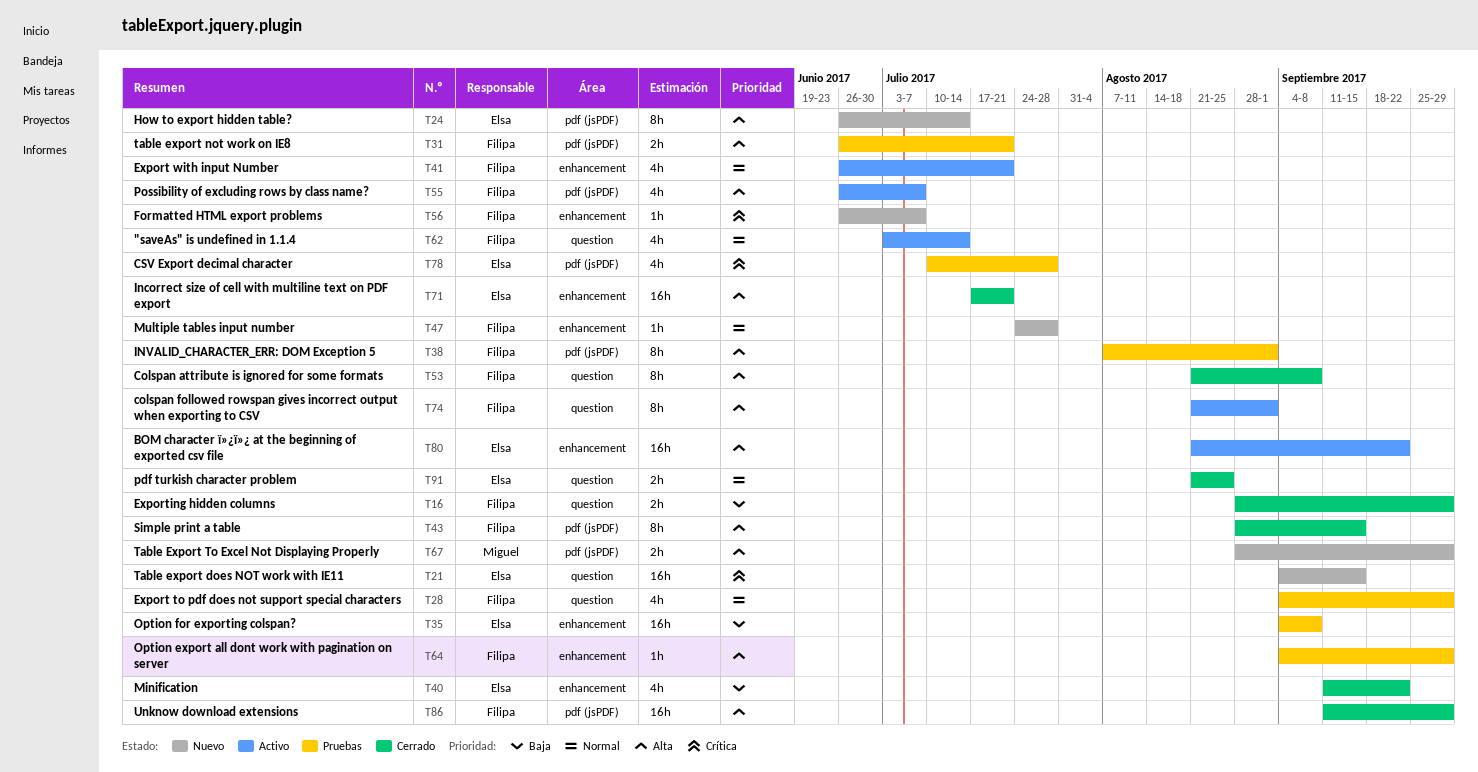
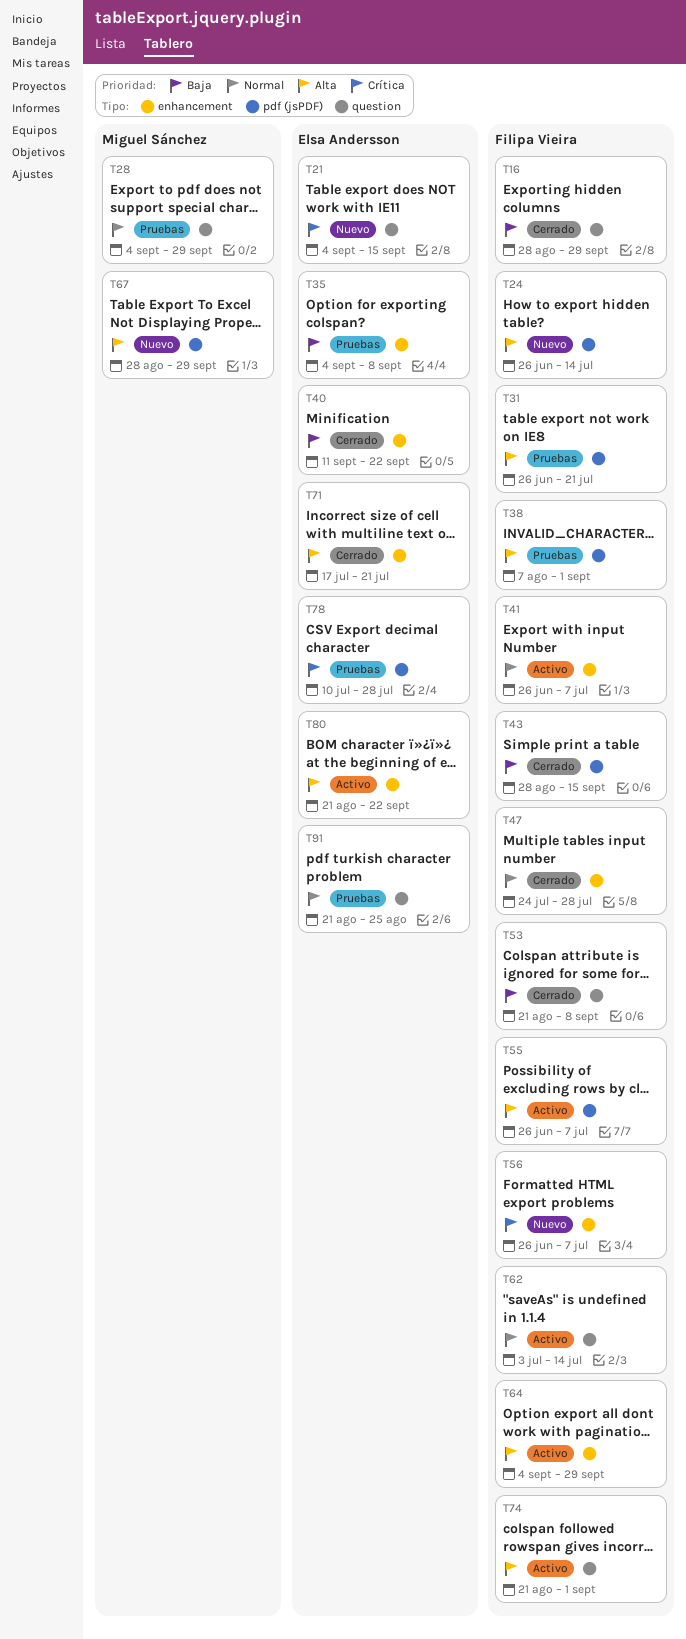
T24, owner: Elsa Andersson -> Filipa Vieira
T28, owner: Filipa Vieira -> Miguel Sánchez
T41, due: Jul 21 -> Jul 7
T43, priority: Alta -> Baja
T47, status: Nuevo -> Cerrado
T53, priority: Alta -> Baja
T64, status: Pruebas -> Activo
T86: present -> none
T91, status: Cerrado -> Pruebas

